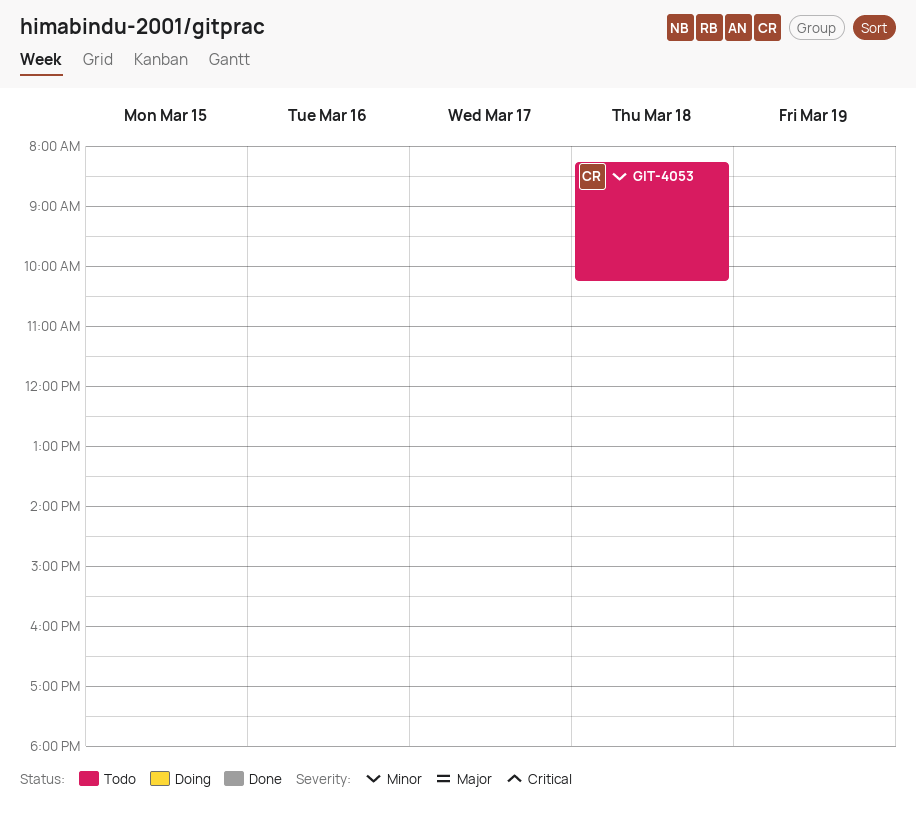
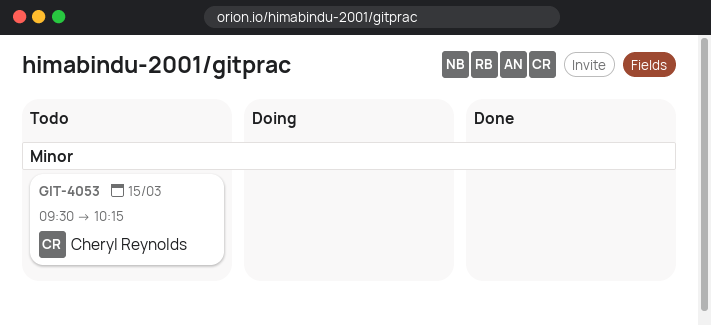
GIT-4053, day: Mar 18 -> Mar 15
GIT-4053, begins: 08:15 -> 09:30

